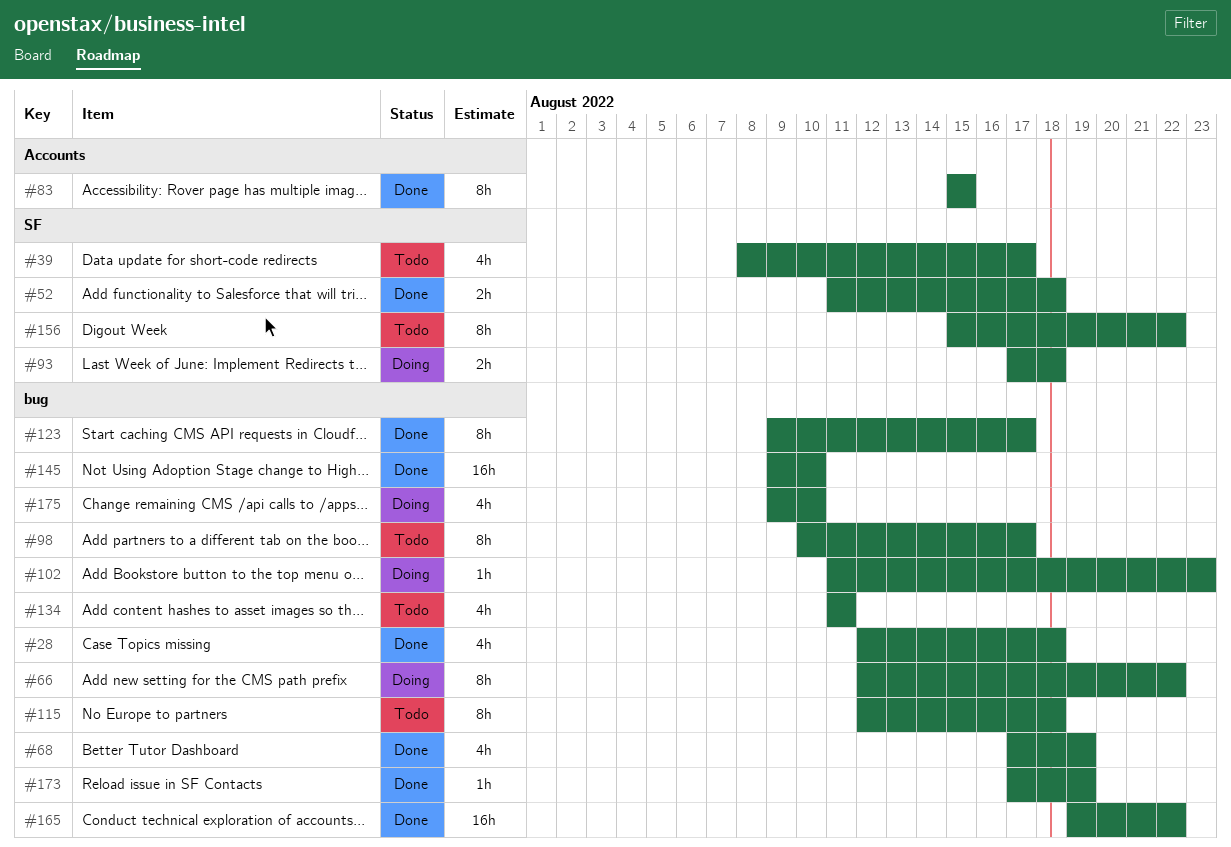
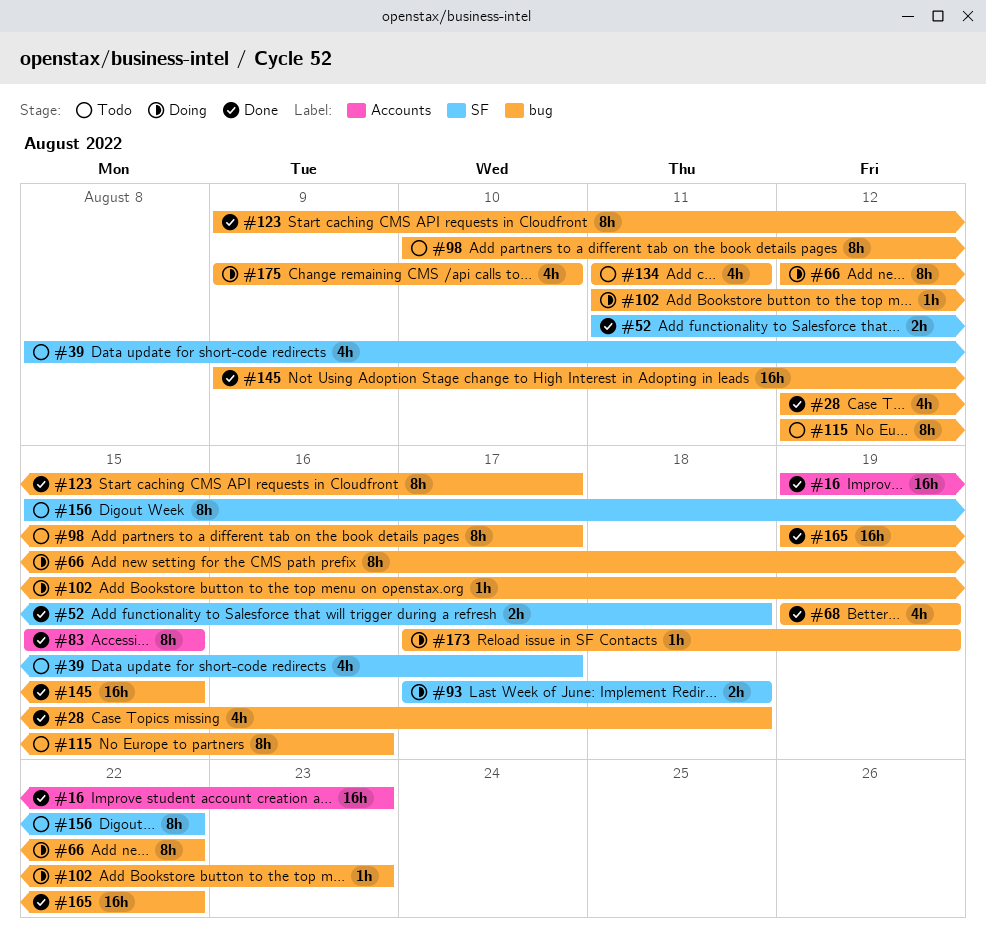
#16: none -> present
#68, start: Aug 17 -> Aug 19
#115, due: Aug 18 -> Aug 16
#145, due: Aug 10 -> Aug 15
#173, status: Done -> Doing

